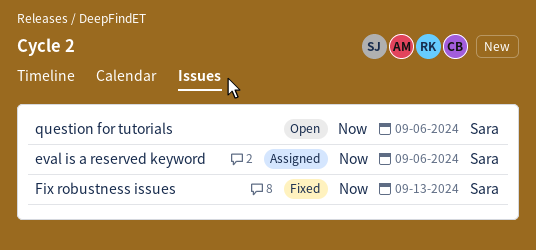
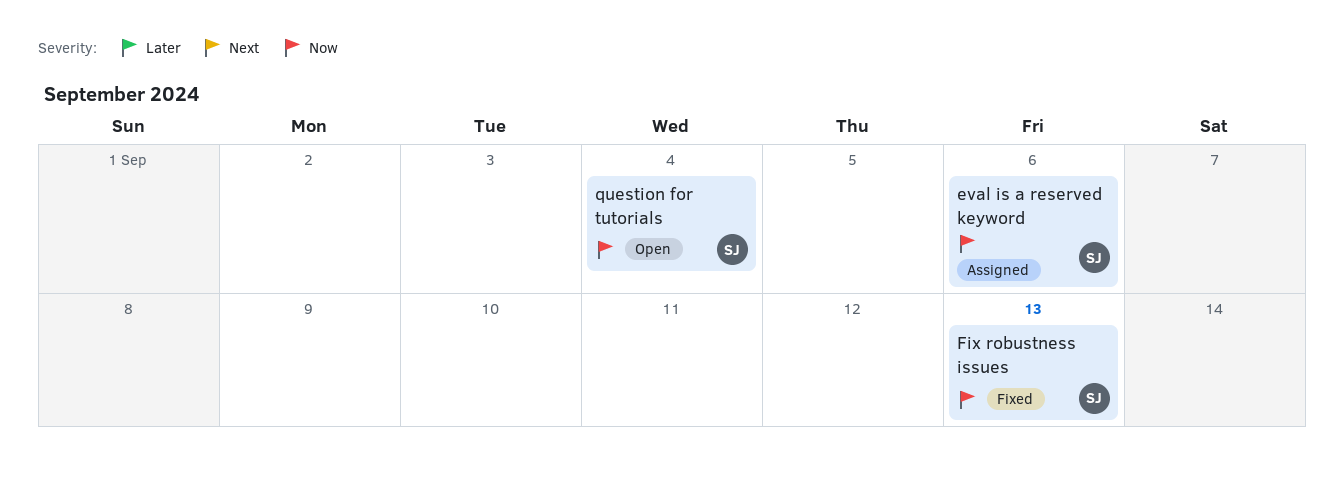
question for tutorials, due: Sep 6 -> Sep 4

